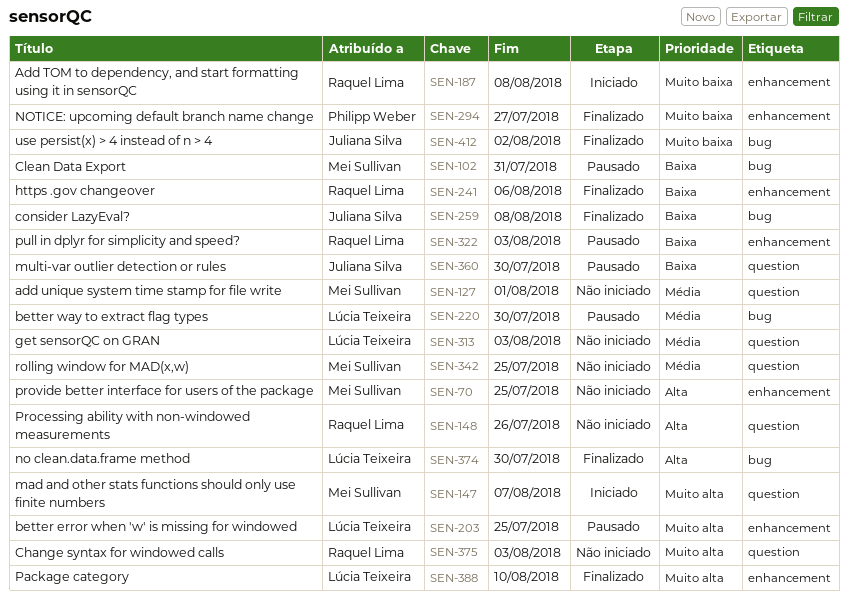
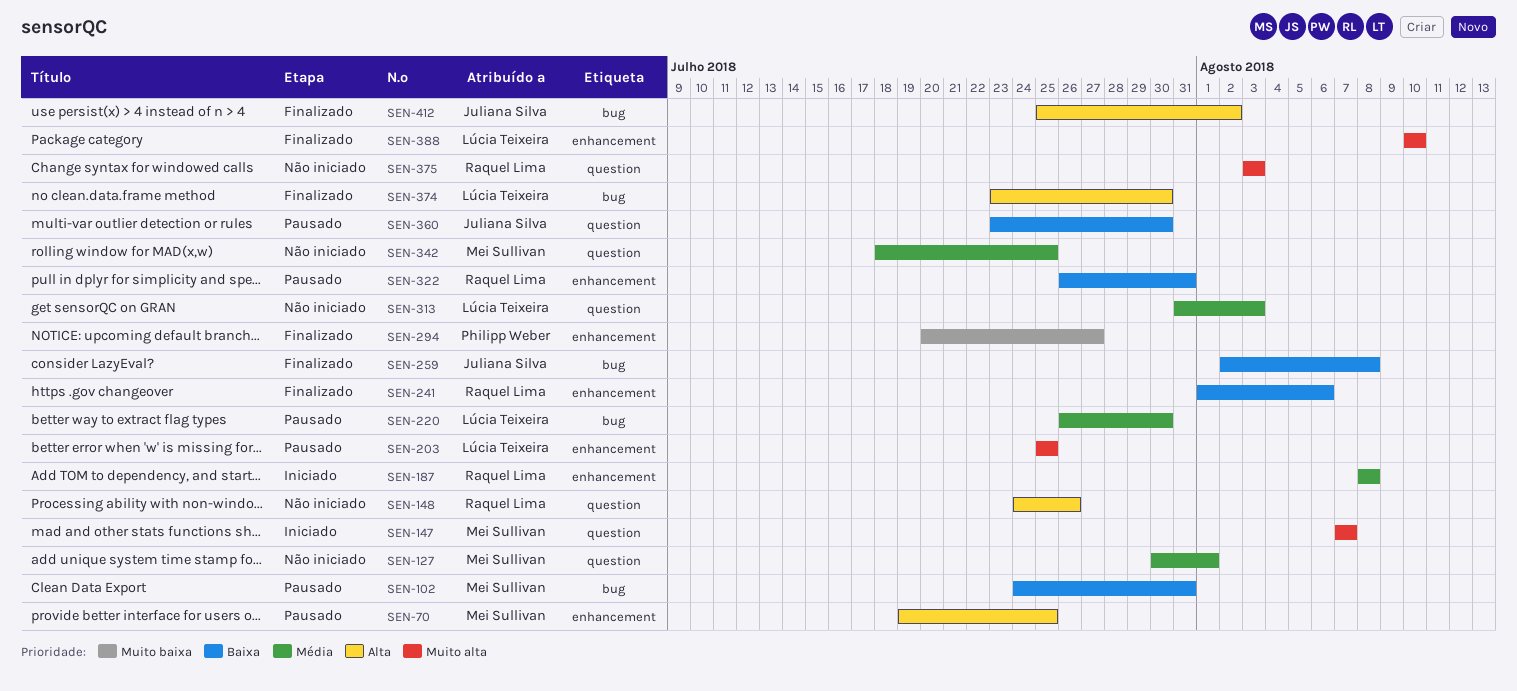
SEN-70, status: Não iniciado -> Pausado
SEN-187, priority: Muito baixa -> Média
SEN-322, due: Aug 3 -> Jul 31
SEN-412, priority: Muito baixa -> Alta

